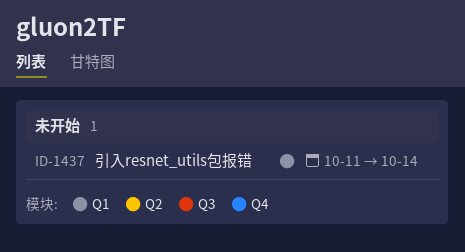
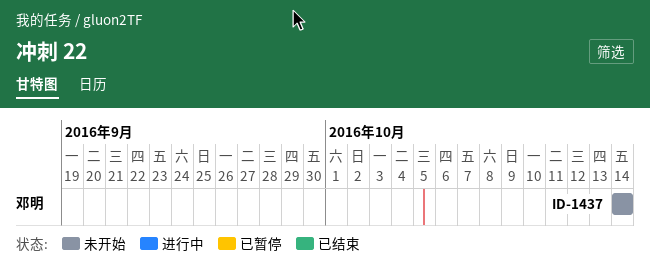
ID-1437, start: Oct 11 -> Oct 14

